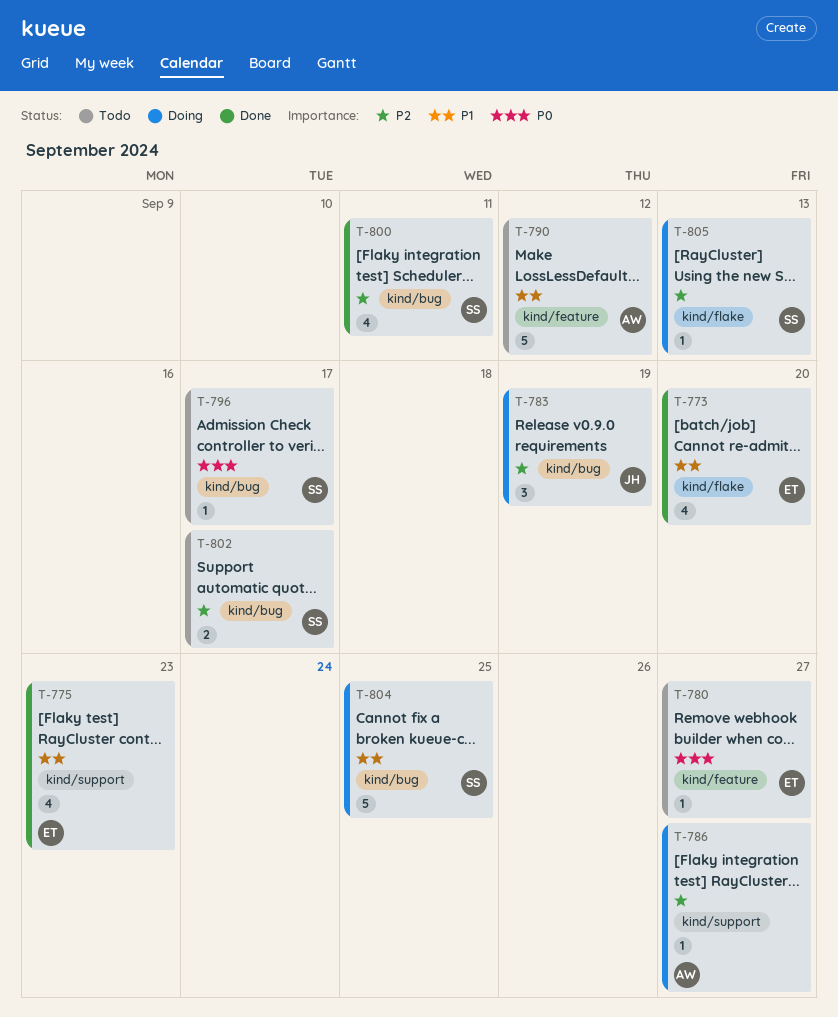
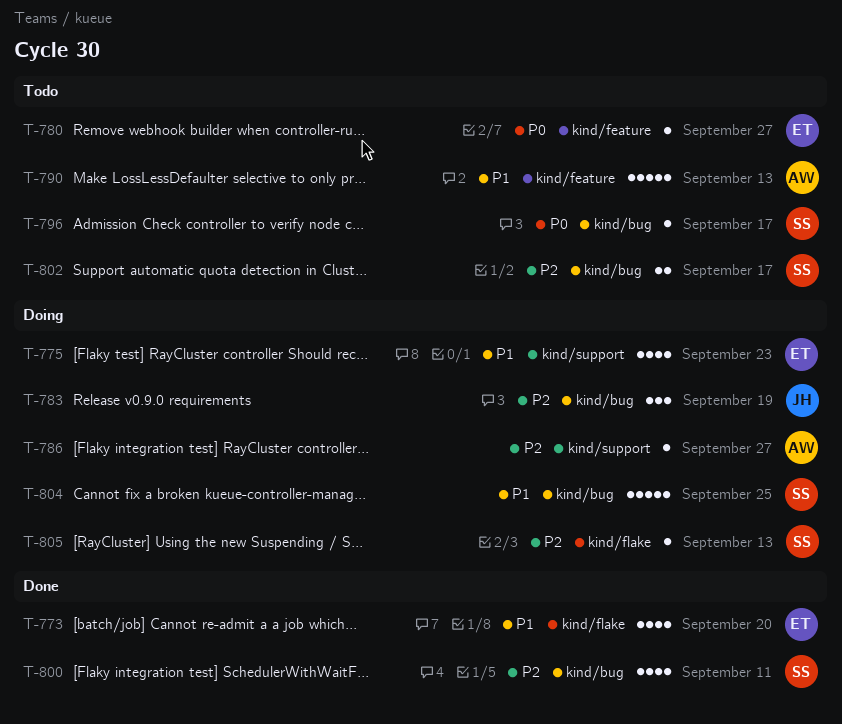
T-775, status: Done -> Doing
T-790, due: Sep 12 -> Sep 13

